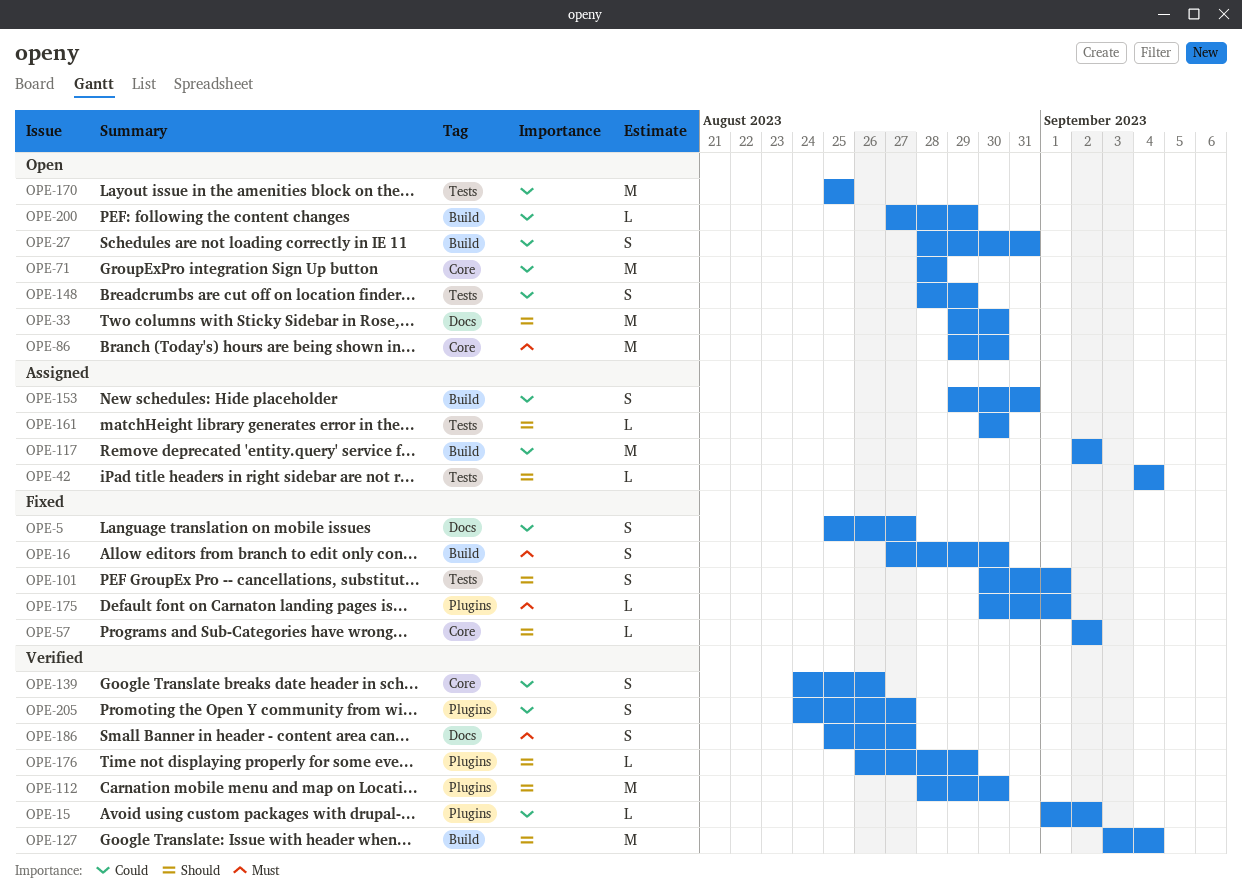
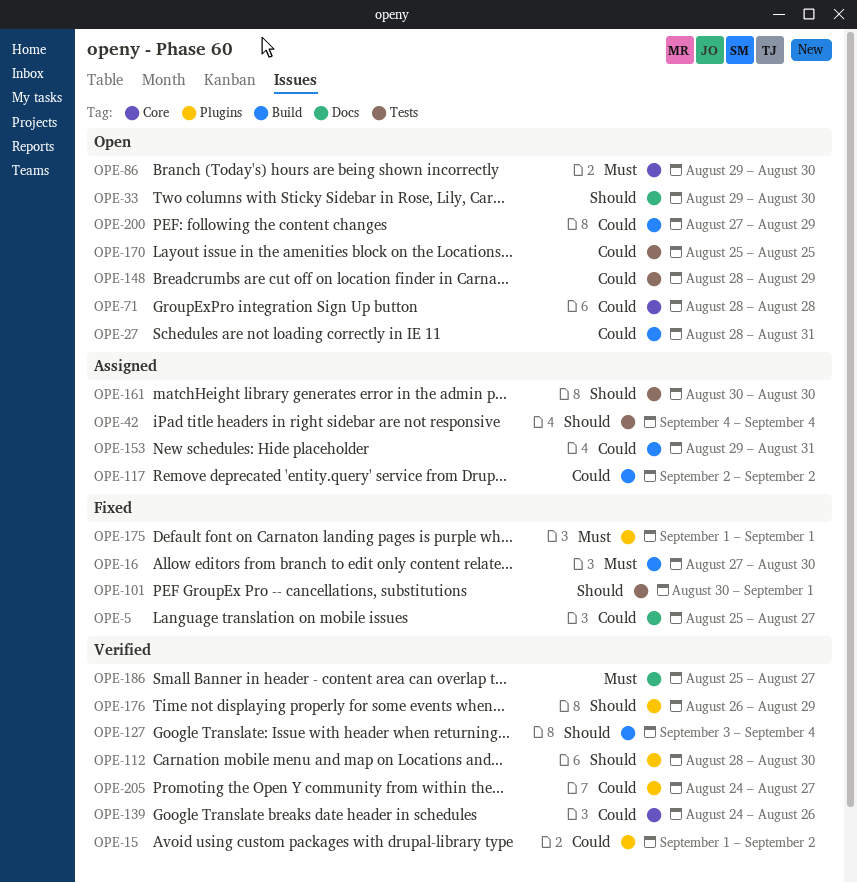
OPE-57: present -> none
OPE-175, start: Aug 30 -> Sep 1

